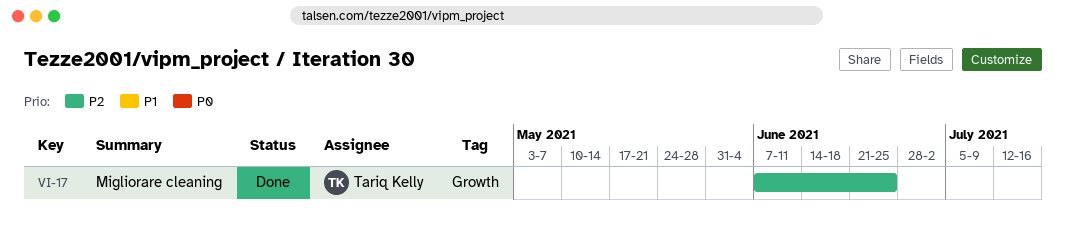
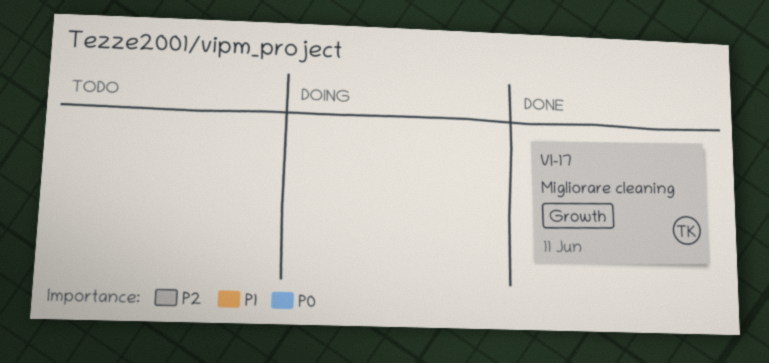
VI-17, due: Jun 25 -> Jun 11

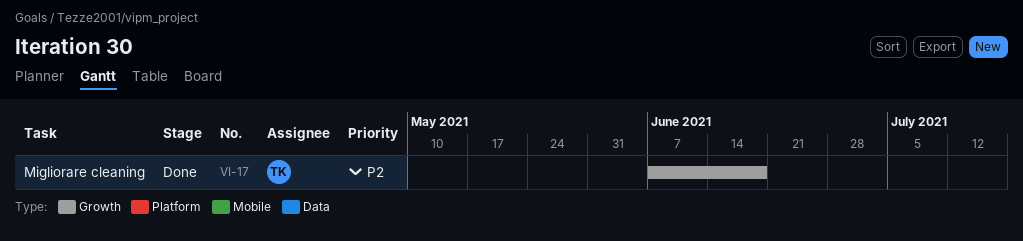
VI-17, due: Jun 11 -> Jun 18

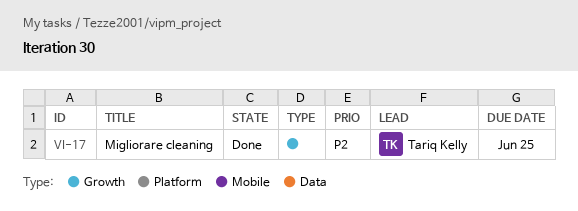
VI-17, due: Jun 18 -> Jun 25

